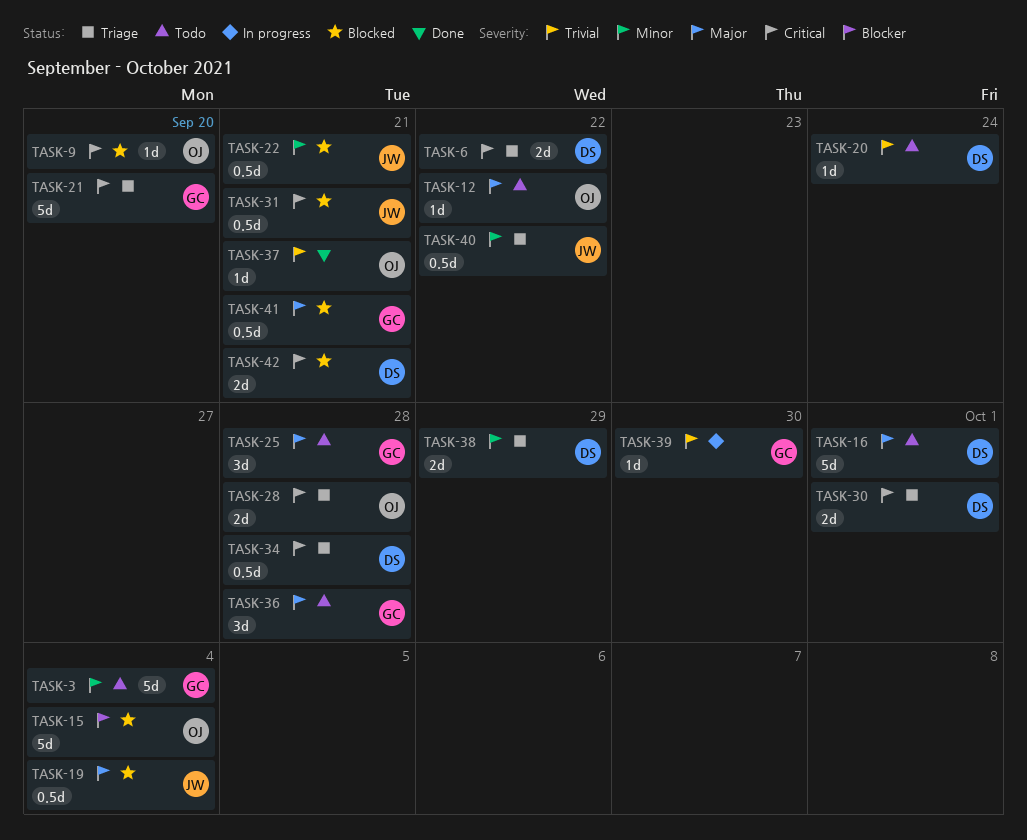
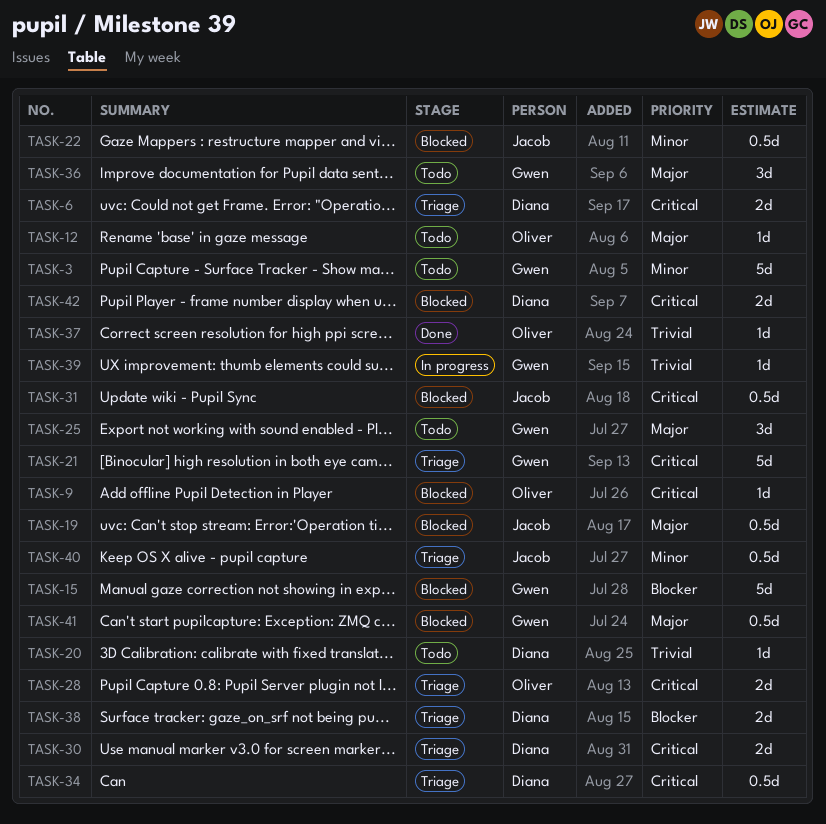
TASK-15, owner: Oliver -> Gwen
TASK-16: present -> none
TASK-38, priority: Minor -> Blocker

